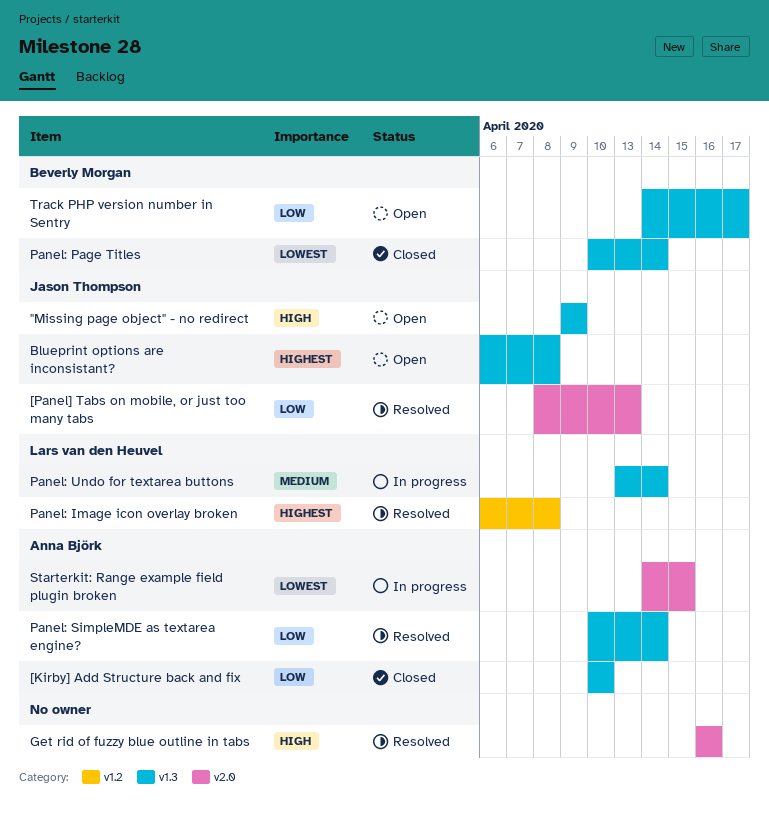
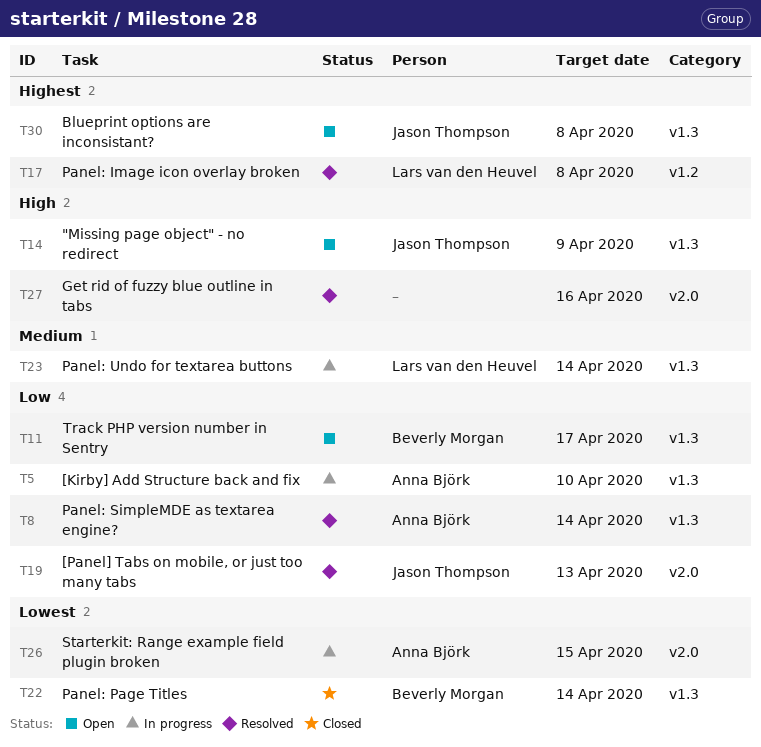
[Kirby] Add Structure back and fix, status: Closed -> In progress

